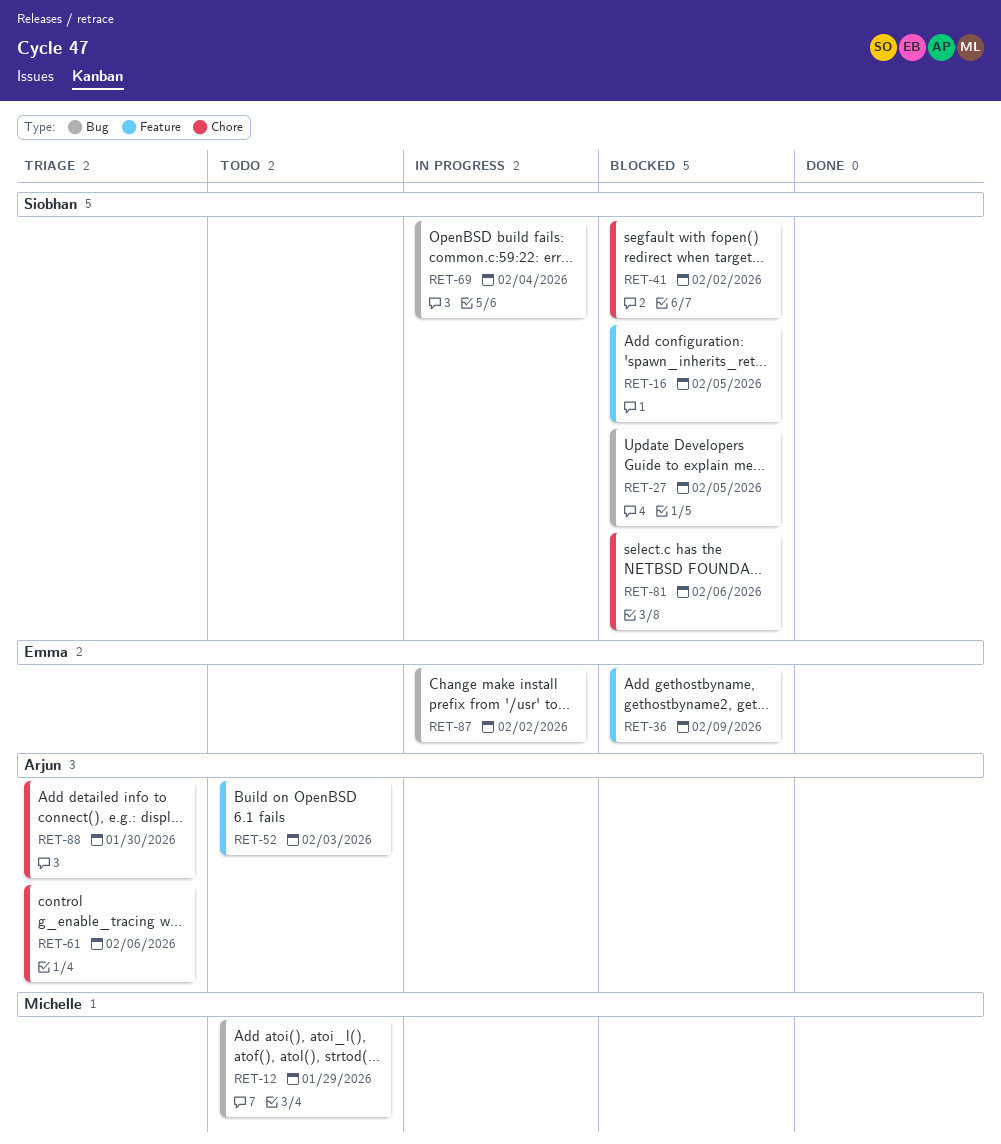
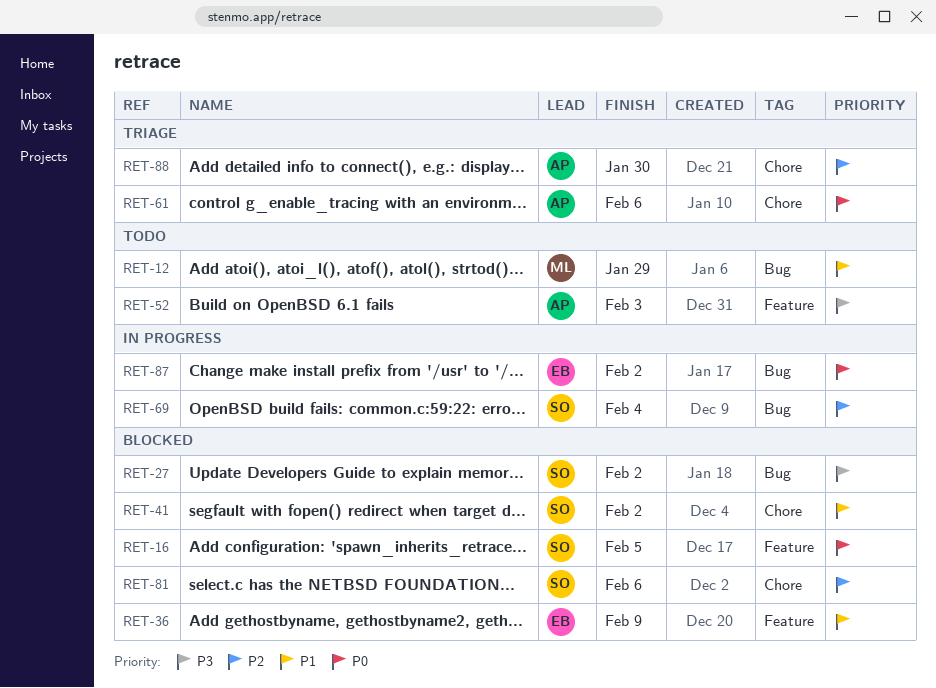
RET-27, due: Feb 5 -> Feb 2

